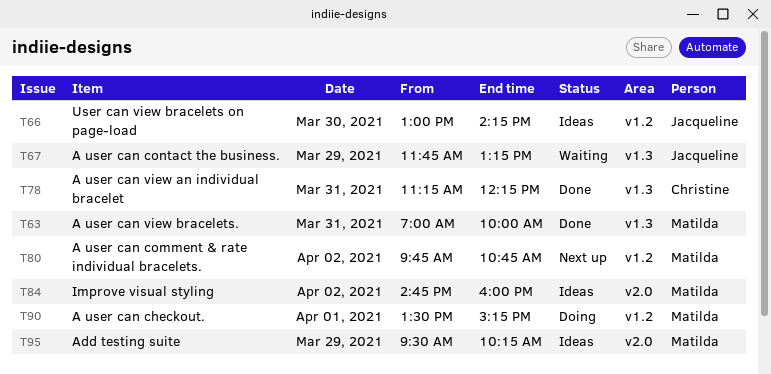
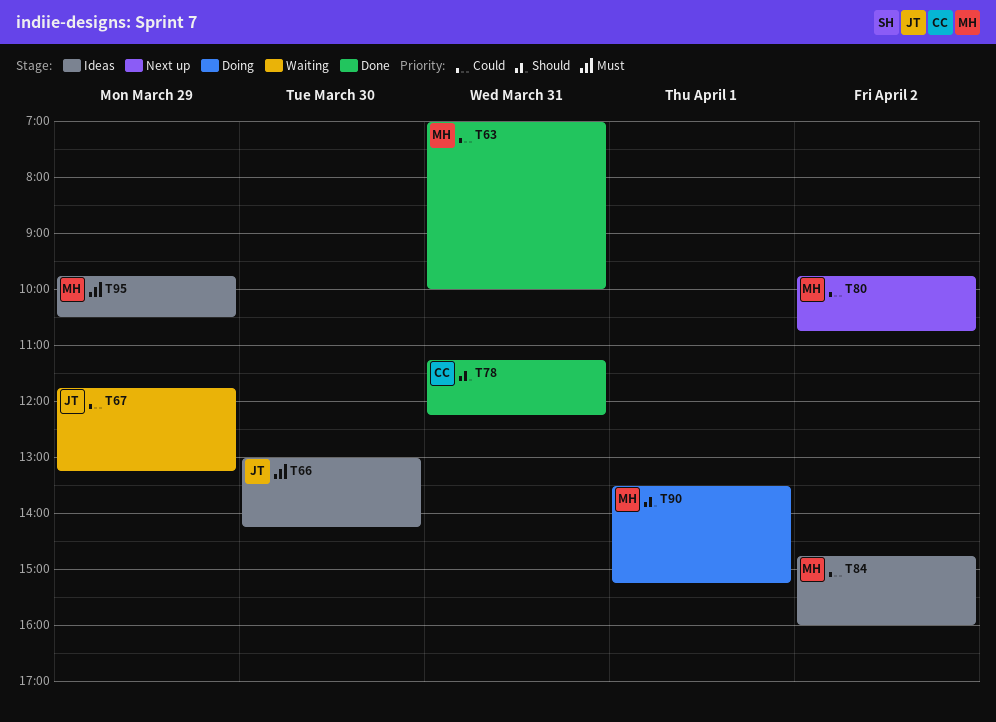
T95, begins: 09:30 -> 09:45
T95, ends: 10:15 -> 10:30

